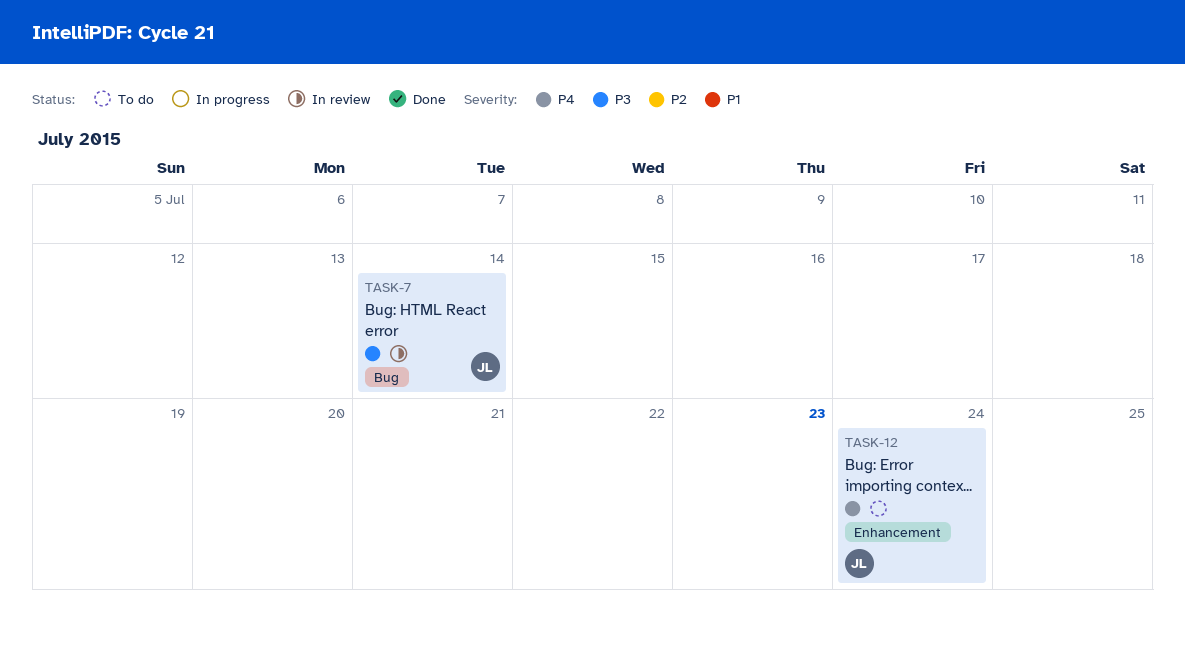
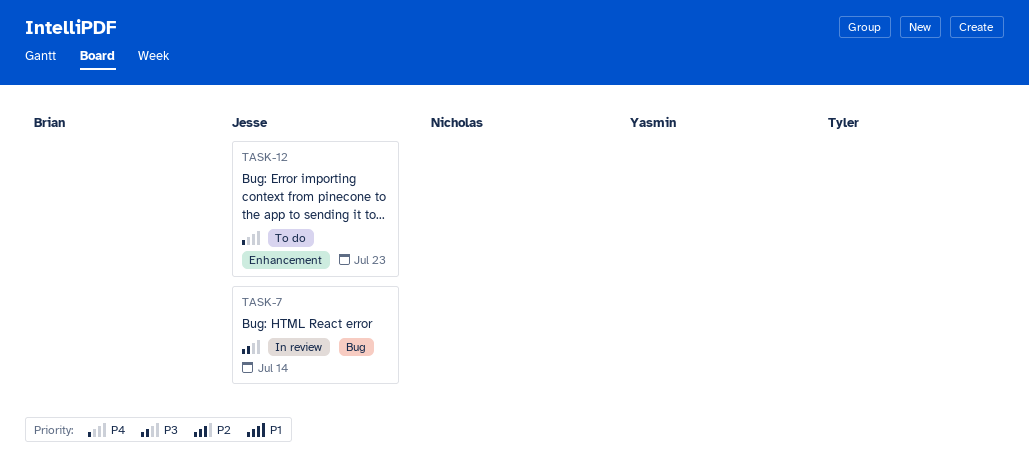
TASK-12, due: Jul 24 -> Jul 23

